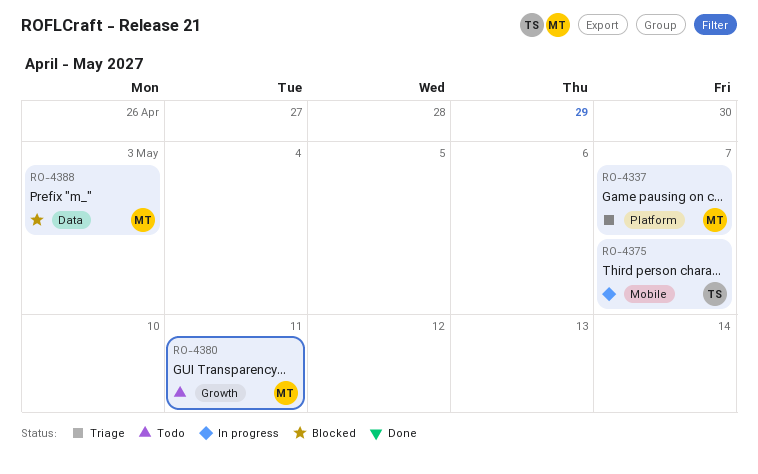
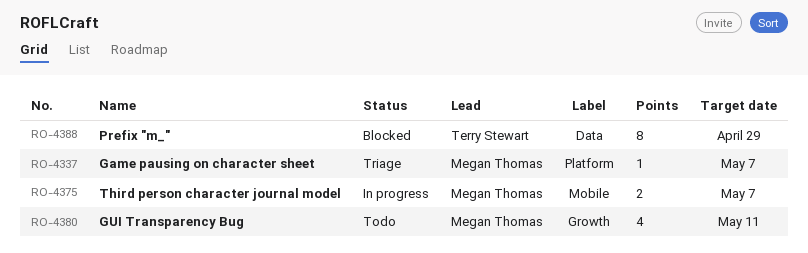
RO-4375, owner: Terry Stewart -> Megan Thomas
RO-4388, owner: Megan Thomas -> Terry Stewart
RO-4388, due: May 3 -> Apr 29

